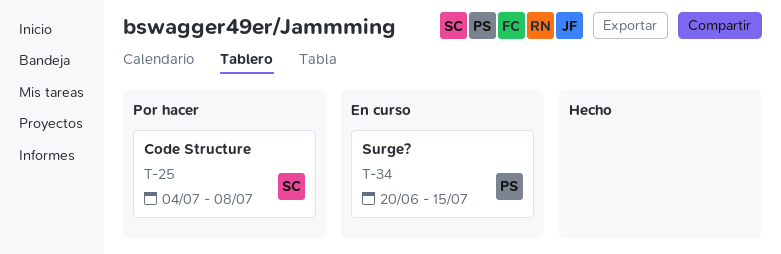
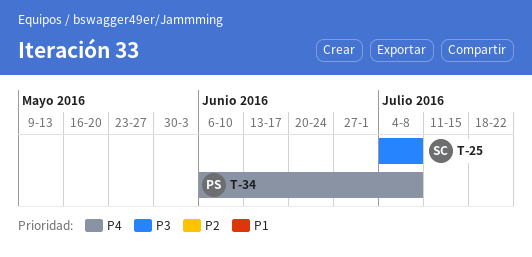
T-34, start: Jun 20 -> Jun 6
T-34, due: Jul 15 -> Jul 8

